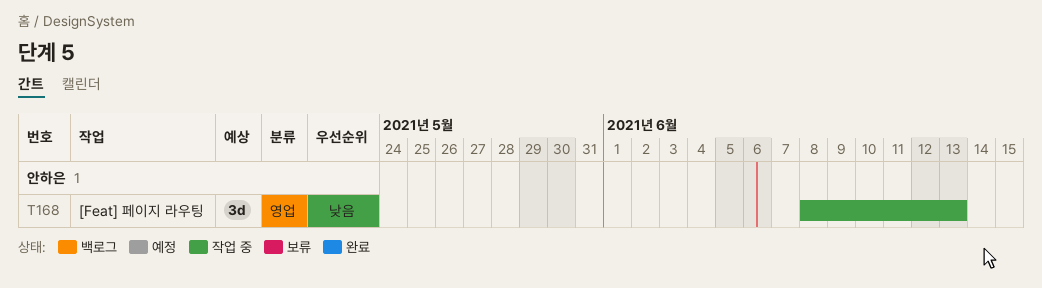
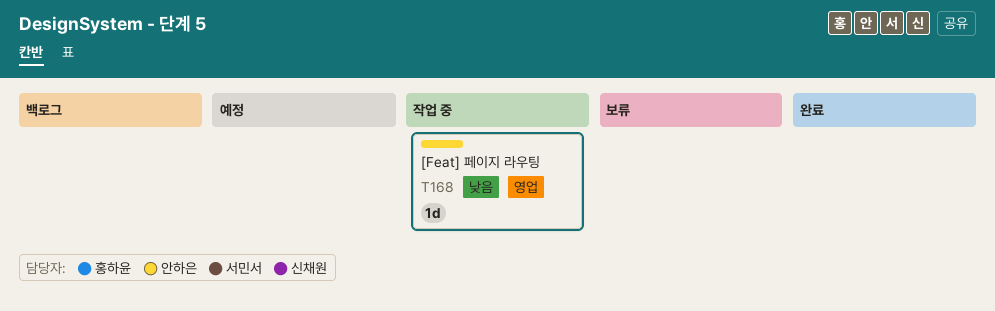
T168, estimate: 3d -> 1d

